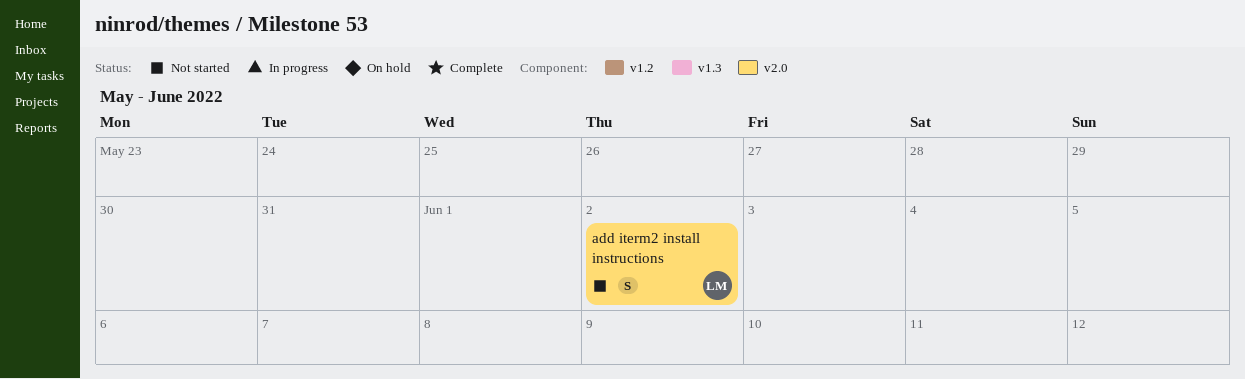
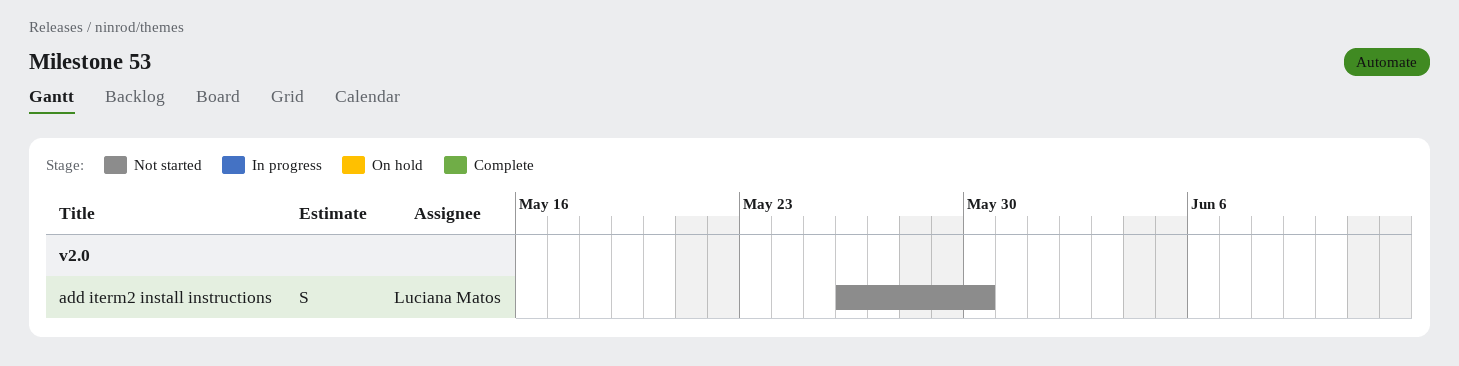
add iterm2 install instructions, due: Jun 2 -> May 30

